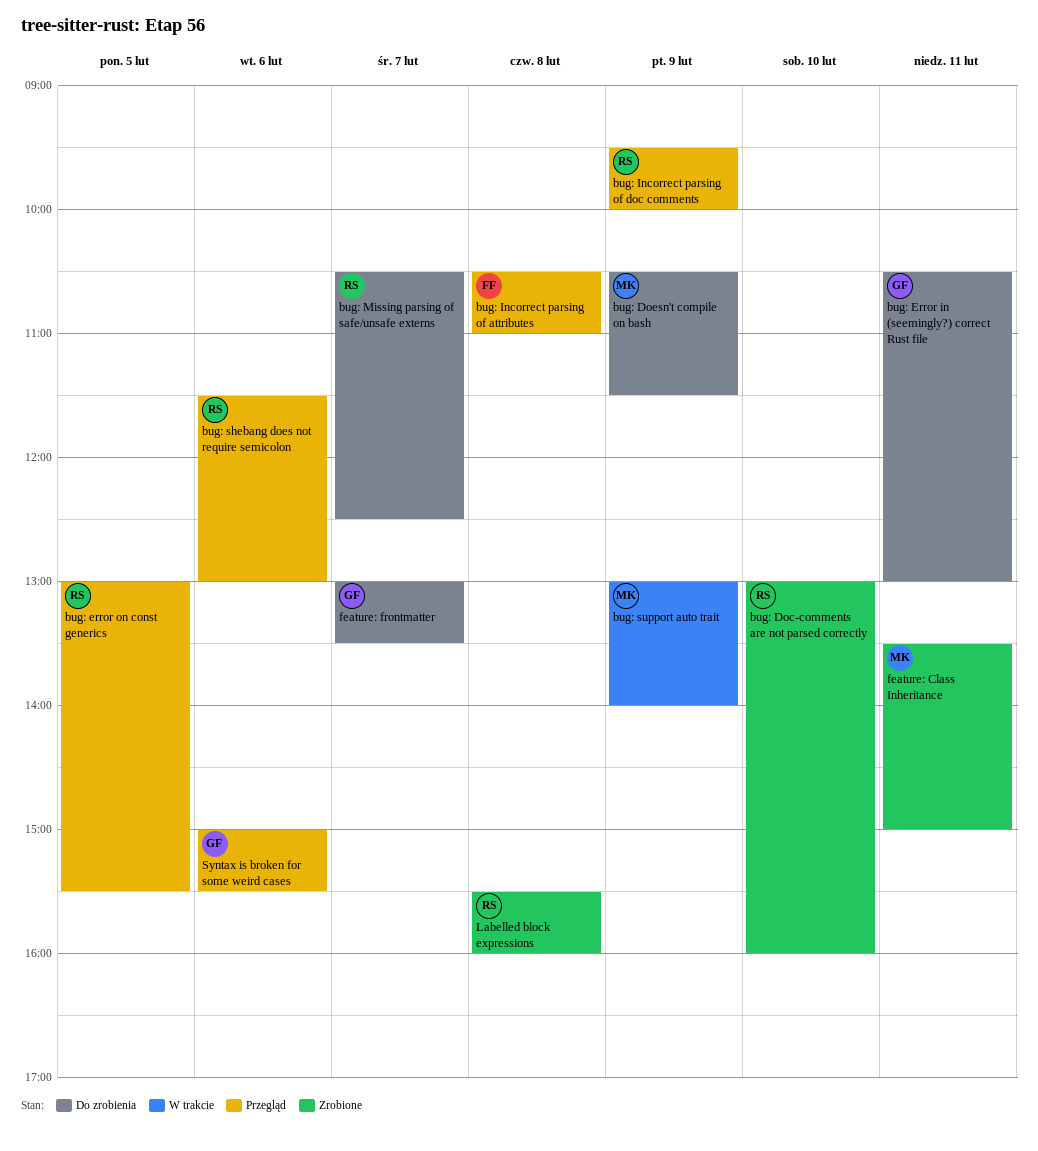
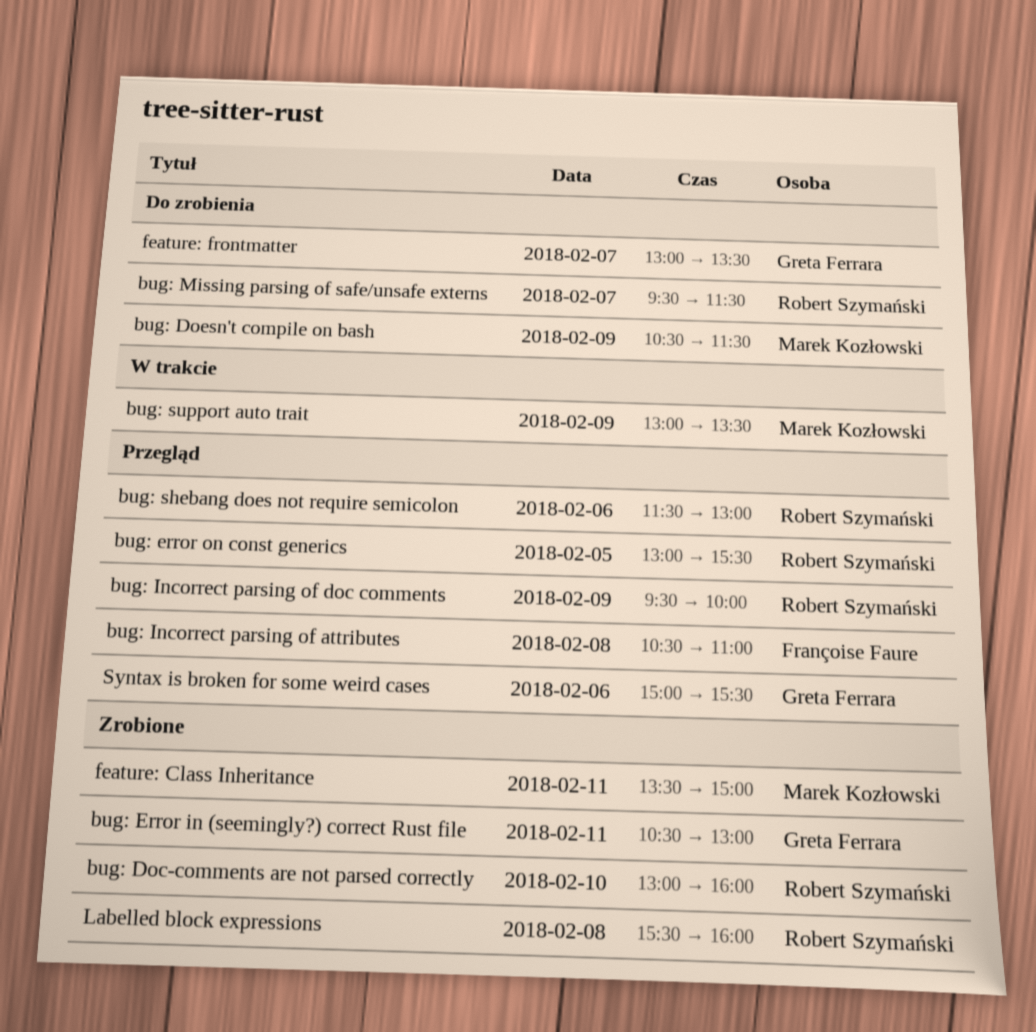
bug: Error in (seemingly?) correct Rust file, status: Do zrobienia -> Zrobione
bug: Missing parsing of safe/unsafe externs, begins: 10:30 -> 09:30
bug: Missing parsing of safe/unsafe externs, ends: 12:30 -> 11:30
bug: support auto trait, ends: 14:00 -> 13:30

